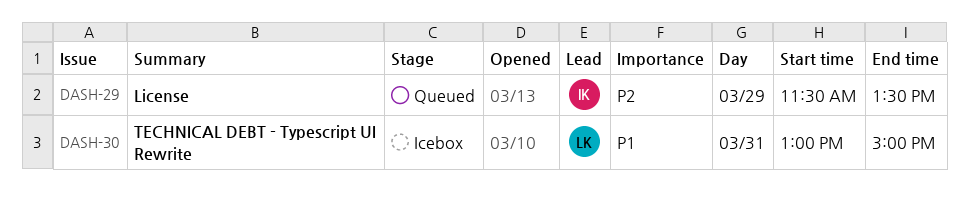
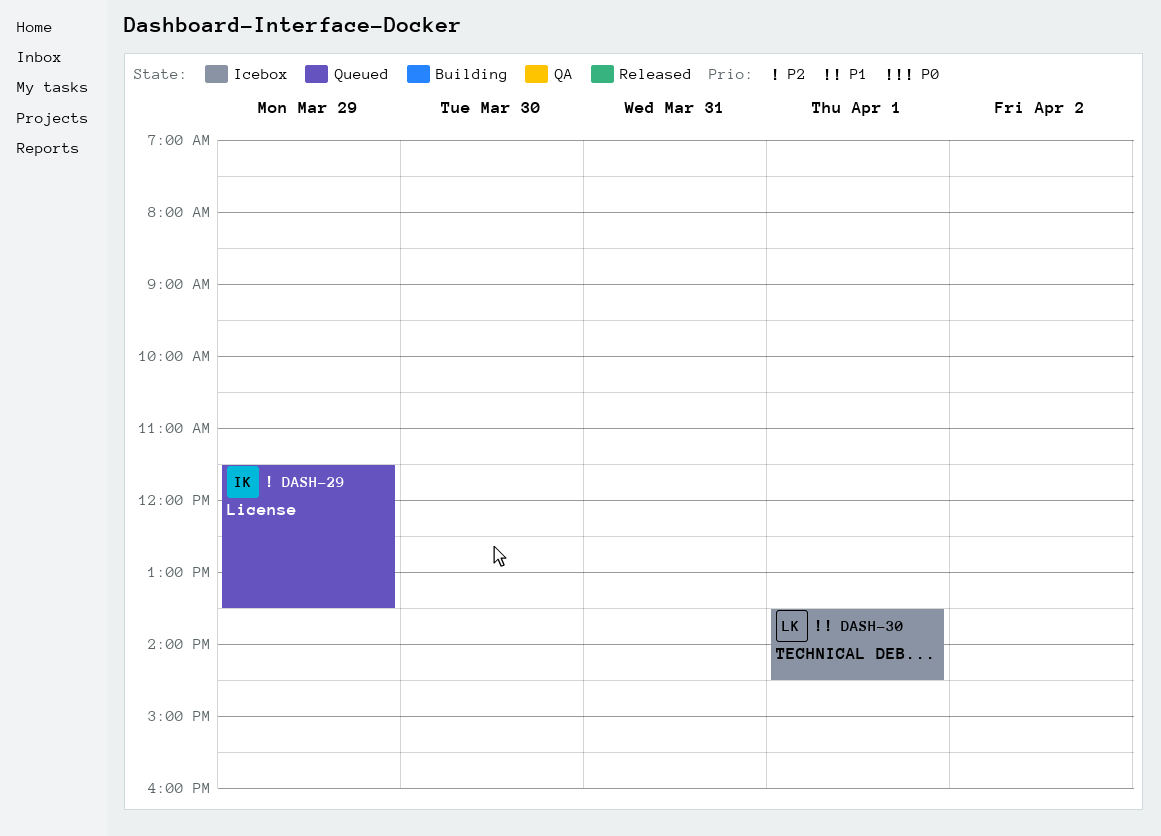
DASH-30, day: Mar 31 -> Apr 1
DASH-30, begins: 13:00 -> 13:30
DASH-30, ends: 15:00 -> 14:30

